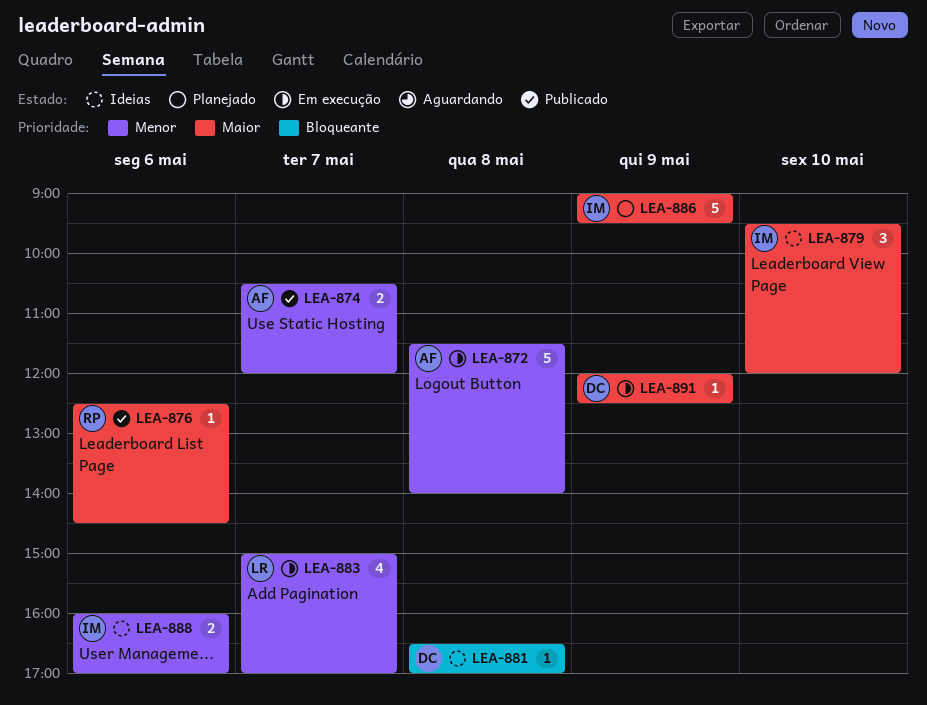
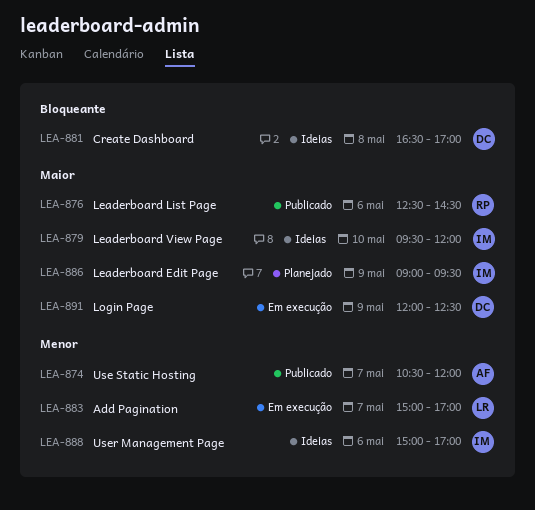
LEA-872: present -> none
LEA-888, begins: 16:00 -> 15:00

